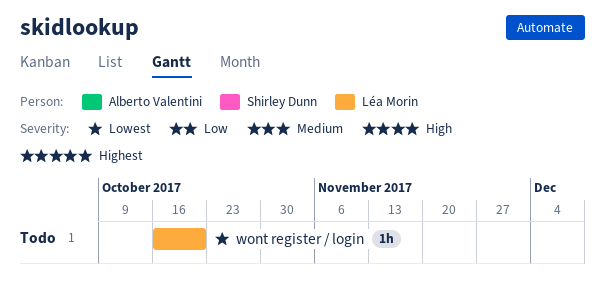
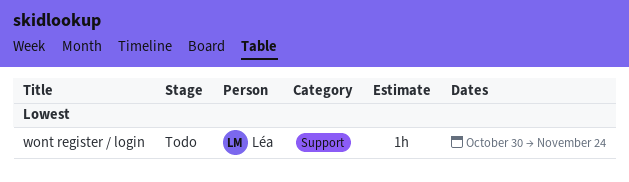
wont register / login, start: Oct 16 -> Oct 30
wont register / login, due: Oct 20 -> Nov 24

